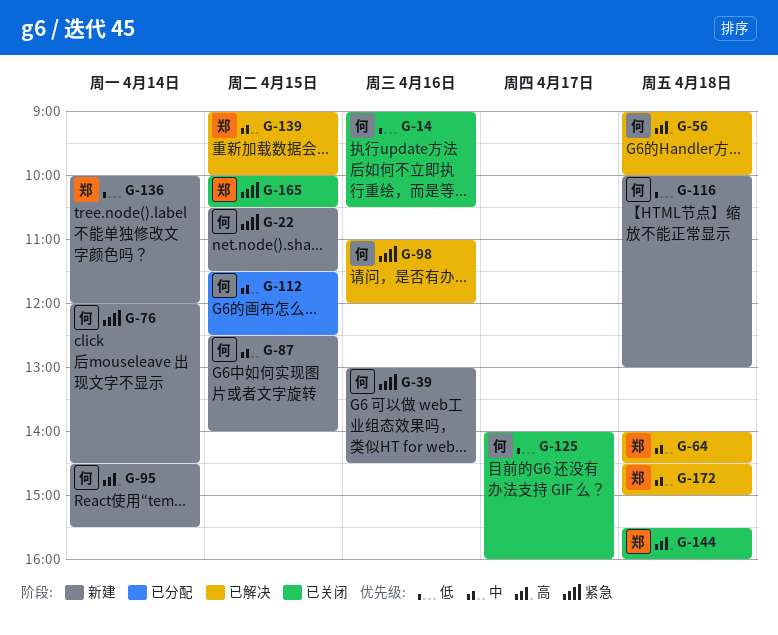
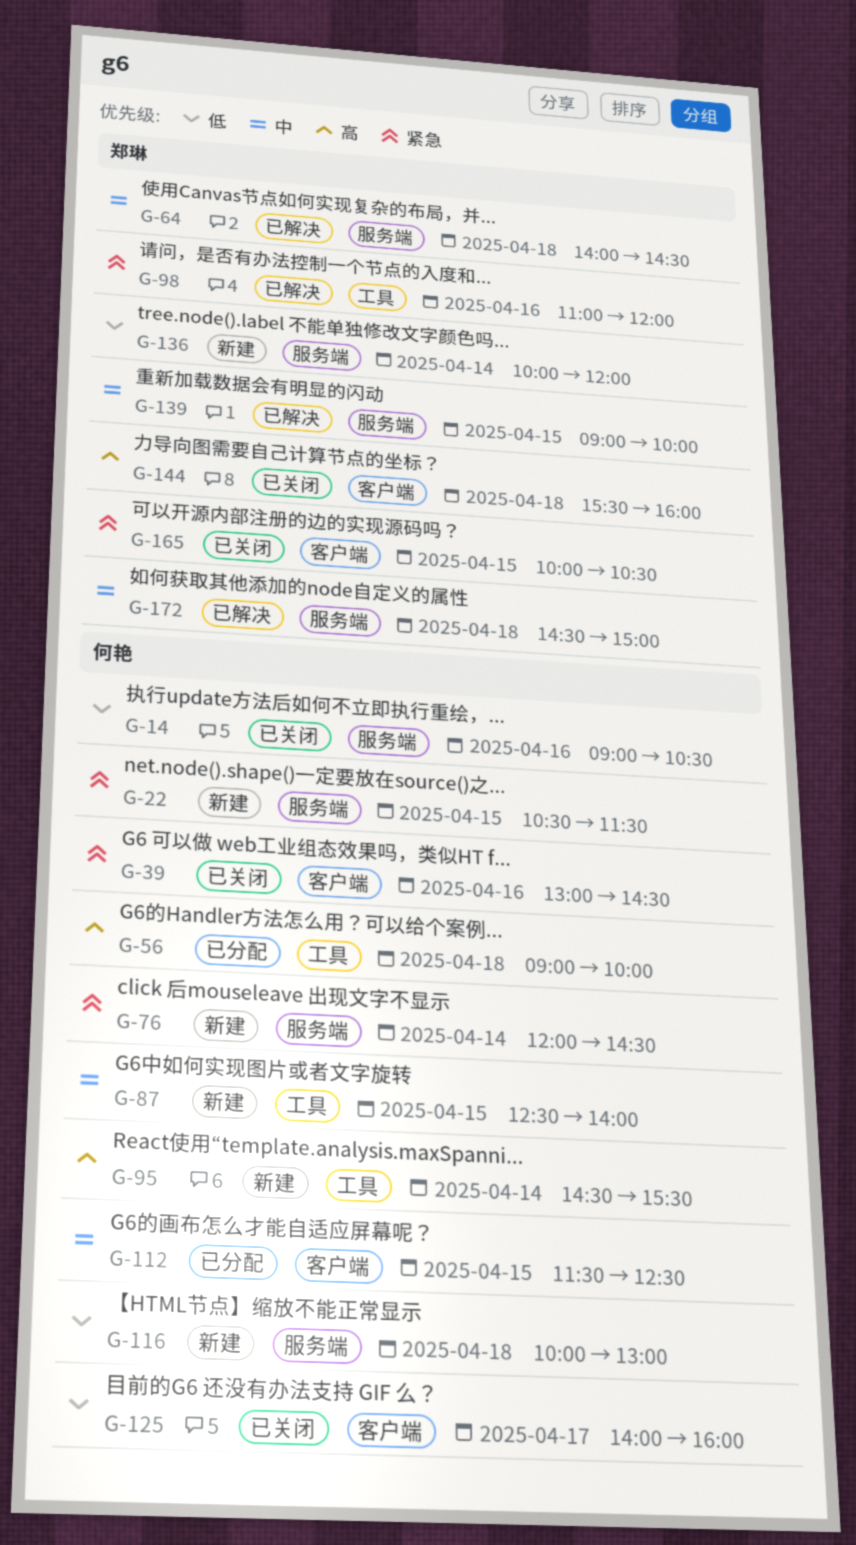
G-39, status: 新建 -> 已关闭
G-56, status: 已解决 -> 已分配
G-98, owner: 何艳 -> 郑琳

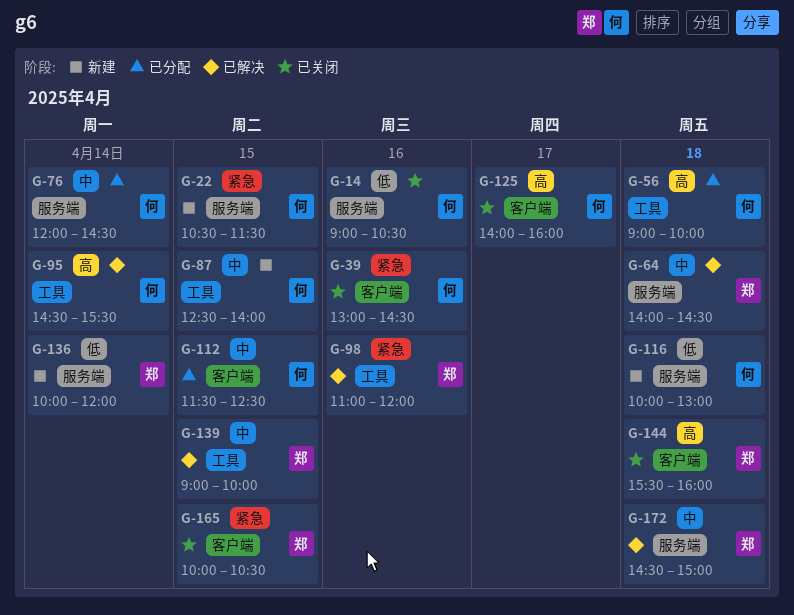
G-76, status: 新建 -> 已分配
G-76, priority: 紧急 -> 中
G-95, status: 新建 -> 已解决
G-125, priority: 低 -> 高
G-139, label: 服务端 -> 工具

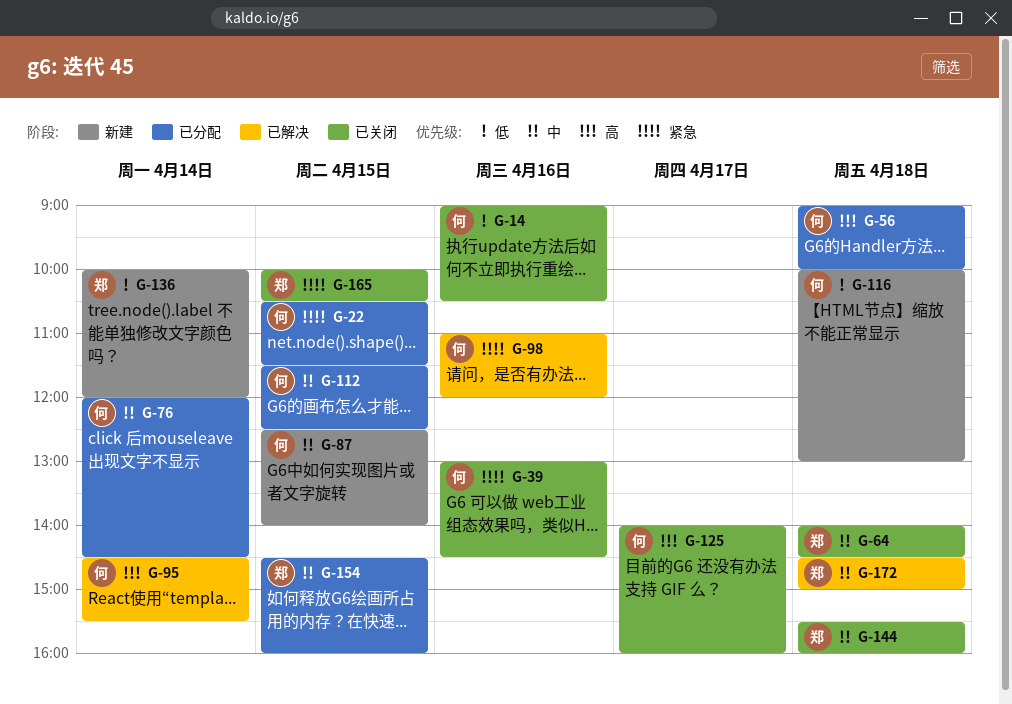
G-22, status: 新建 -> 已分配
G-64, status: 已解决 -> 已关闭
G-98, owner: 郑 -> 何
G-139: present -> none
G-144, priority: 高 -> 中
G-154: none -> present

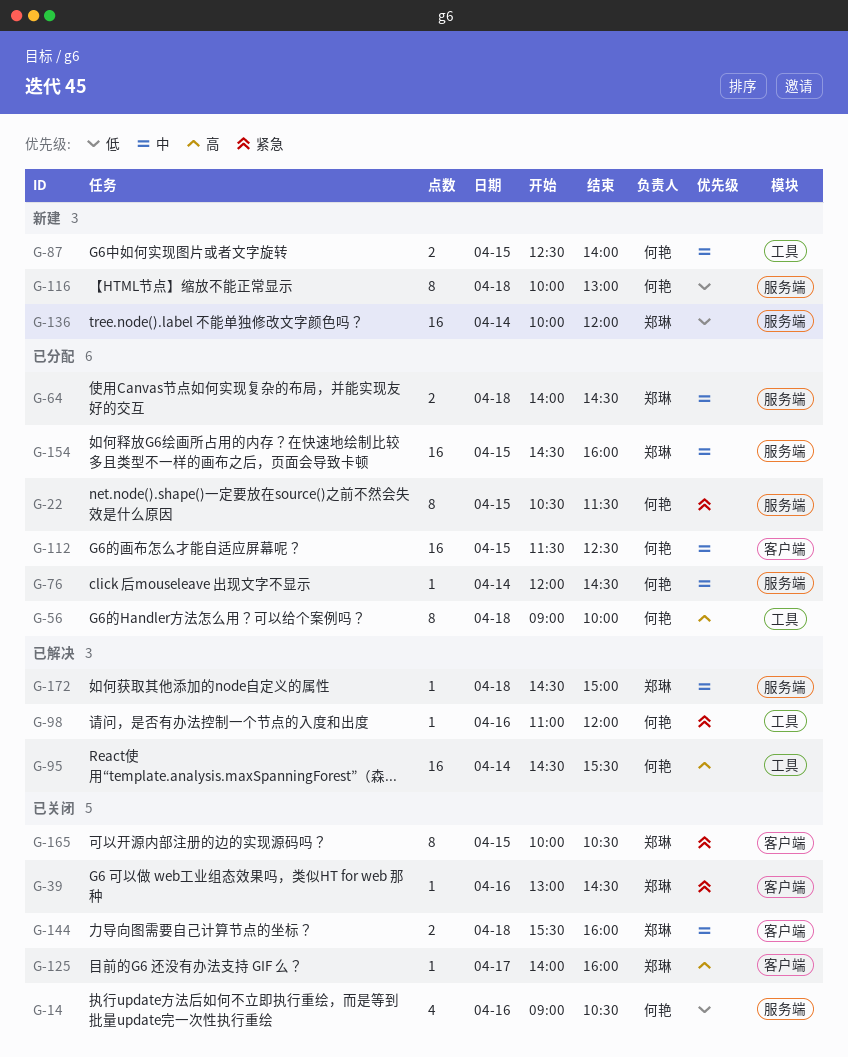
G-39, owner: 何艳 -> 郑琳
G-64, status: 已关闭 -> 已分配
G-125, owner: 何艳 -> 郑琳

